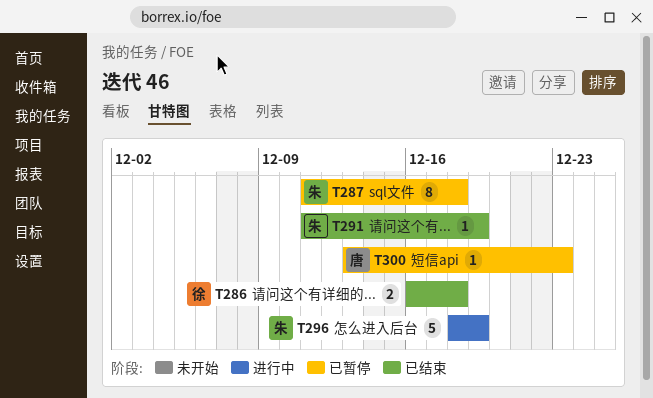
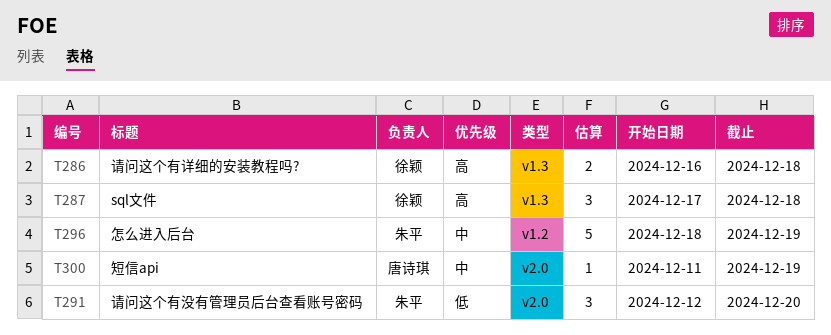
T287, owner: 朱平 -> 徐颖
T287, estimate: 8 -> 3
T287, start: Dec 11 -> Dec 17
T291, estimate: 1 -> 3
T291, start: Dec 11 -> Dec 12
T291, due: Dec 19 -> Dec 20
T300, start: Dec 13 -> Dec 11
T300, due: Dec 23 -> Dec 19

